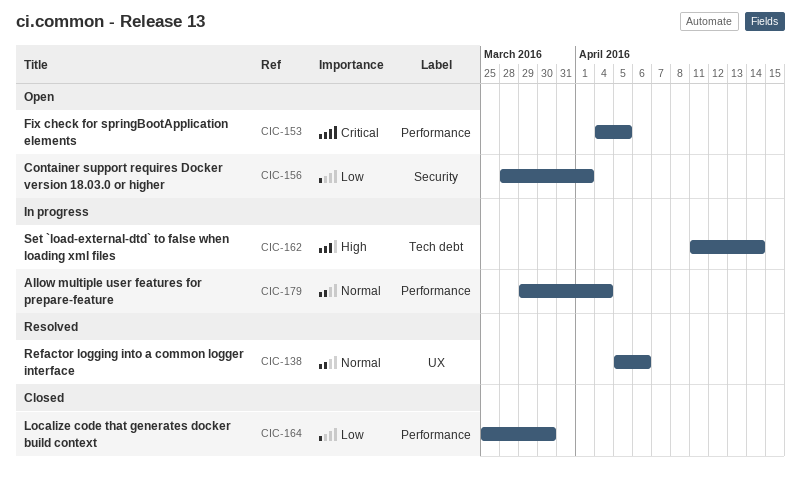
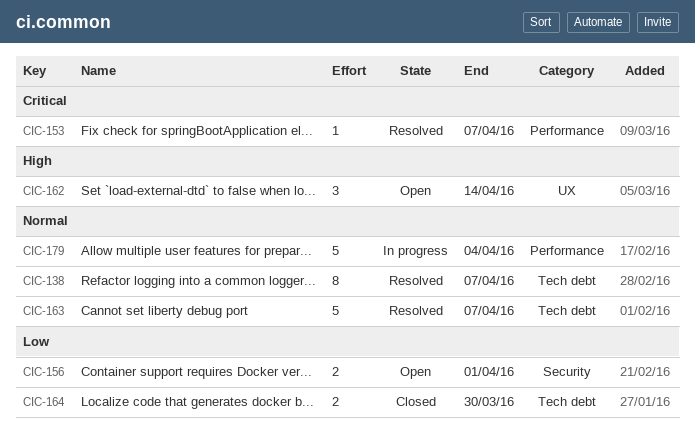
CIC-138, label: UX -> Tech debt
CIC-138, due: Apr 6 -> Apr 7
CIC-153, status: Open -> Resolved
CIC-153, due: Apr 5 -> Apr 7
CIC-162, status: In progress -> Open
CIC-162, label: Tech debt -> UX
CIC-163: none -> present
CIC-164, label: Performance -> Tech debt

